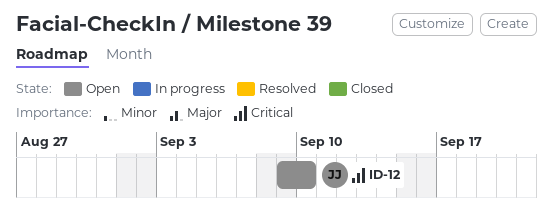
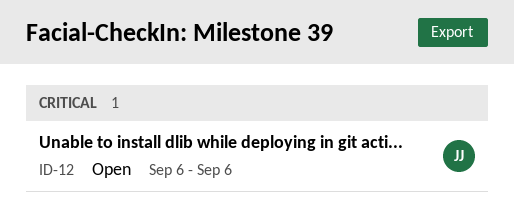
ID-12, start: Sep 9 -> Sep 6
ID-12, due: Sep 10 -> Sep 6

